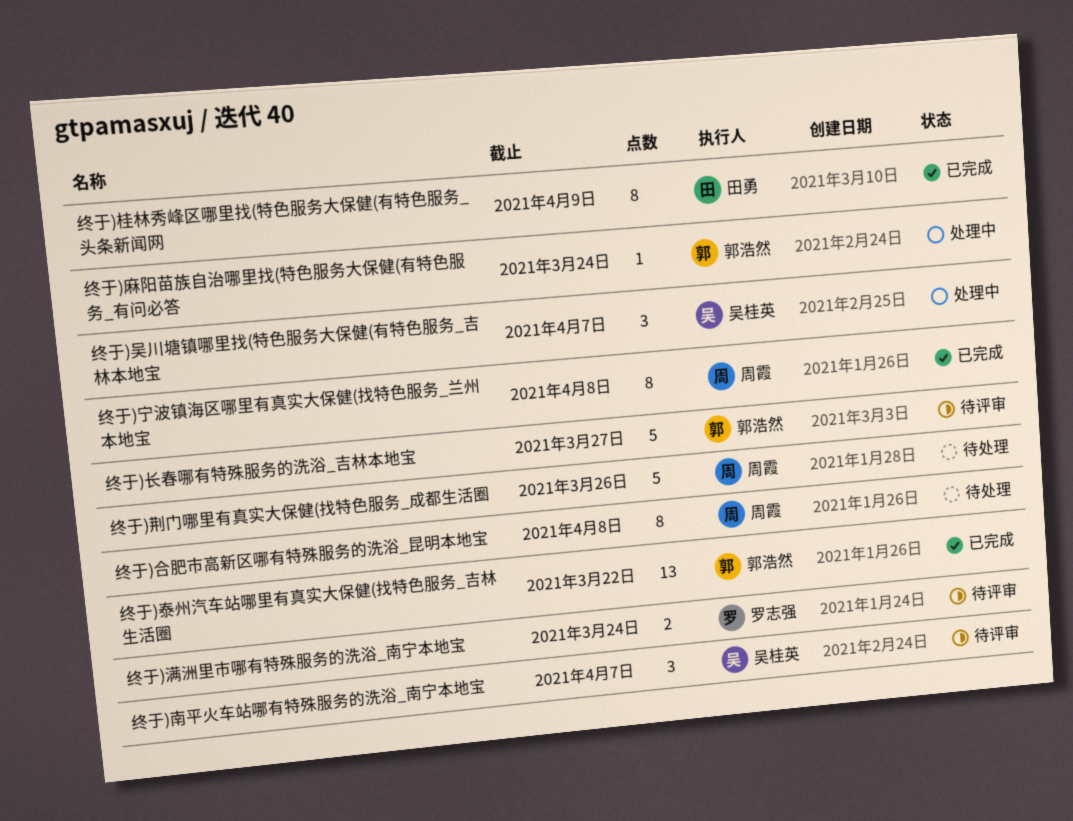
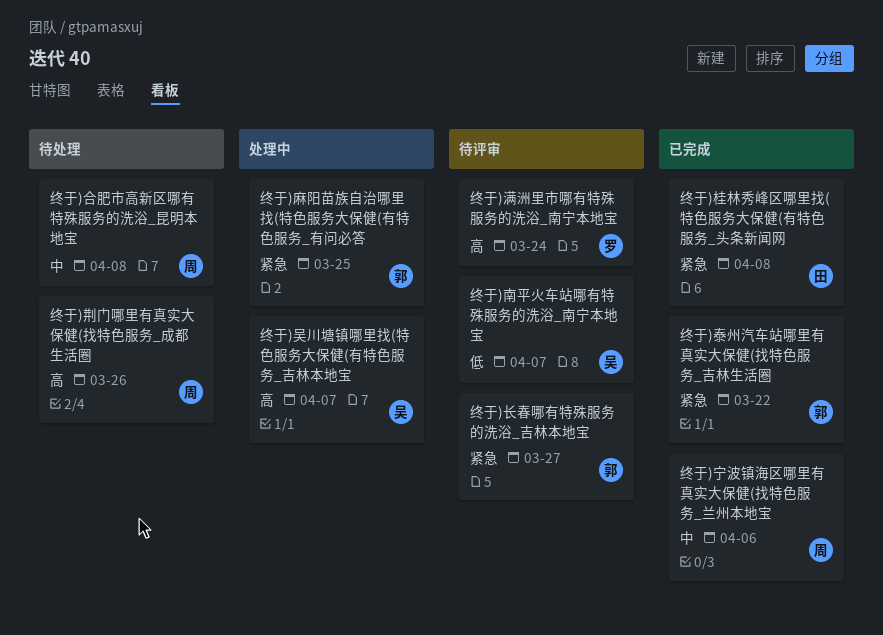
终于)宁波镇海区哪里有真实大保健(找特色服务_兰州本地宝, due: Apr 8 -> Apr 6
终于)桂林秀峰区哪里找(特色服务大保健(有特色服务_头条新闻网, due: Apr 9 -> Apr 8
终于)麻阳苗族自治哪里找(特色服务大保健(有特色服务_有问必答, due: Mar 24 -> Mar 25

